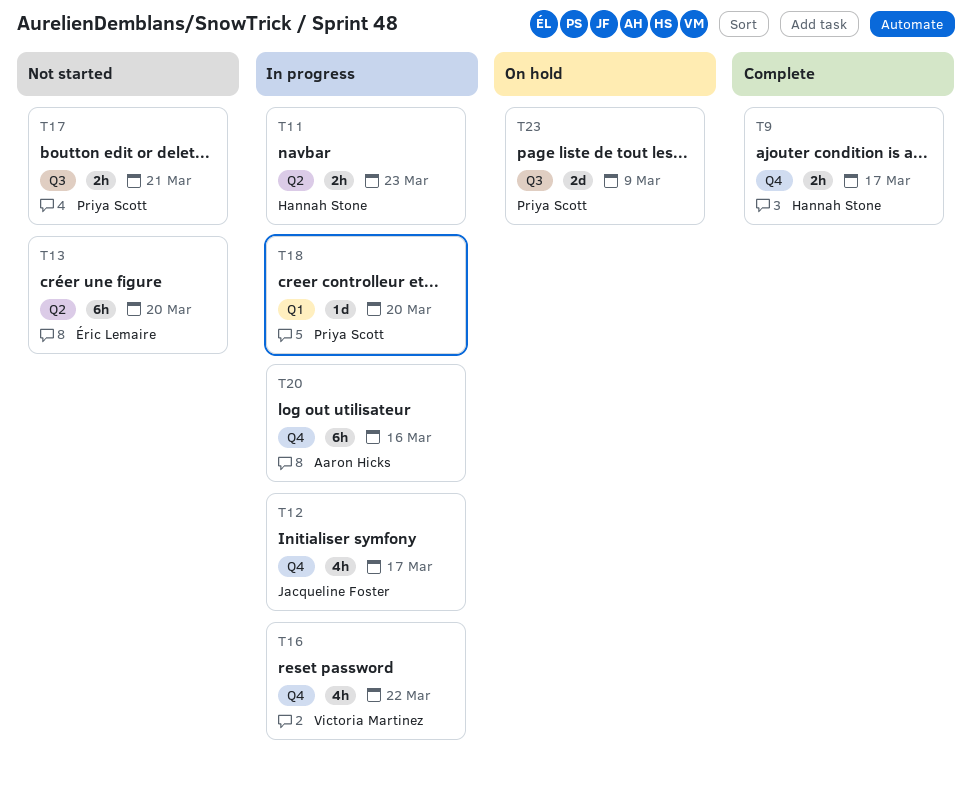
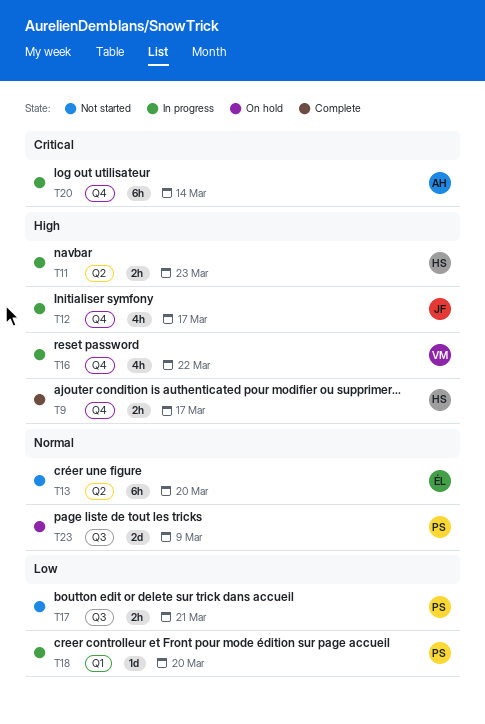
T20, due: Mar 16 -> Mar 14

